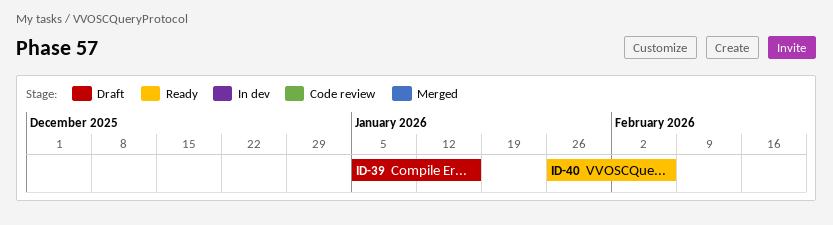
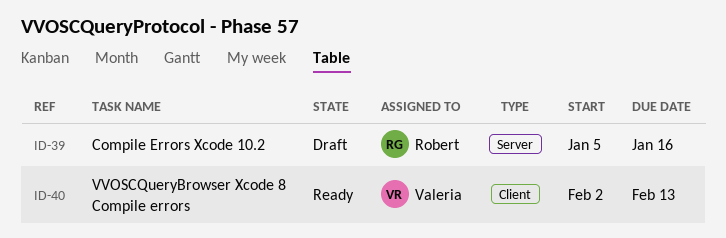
ID-40, start: Jan 26 -> Feb 2
ID-40, due: Feb 6 -> Feb 13

